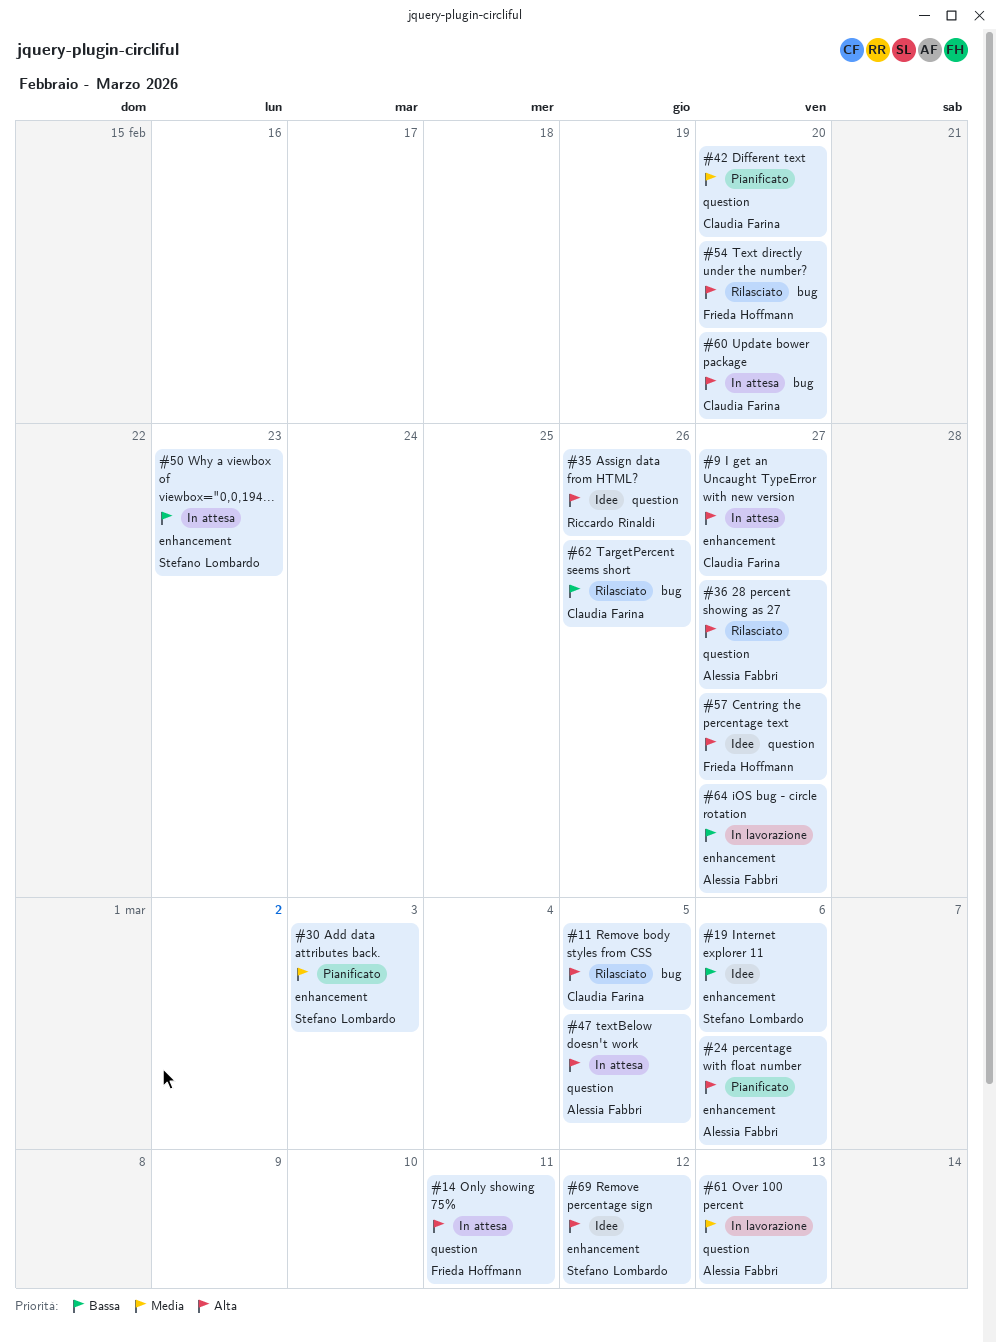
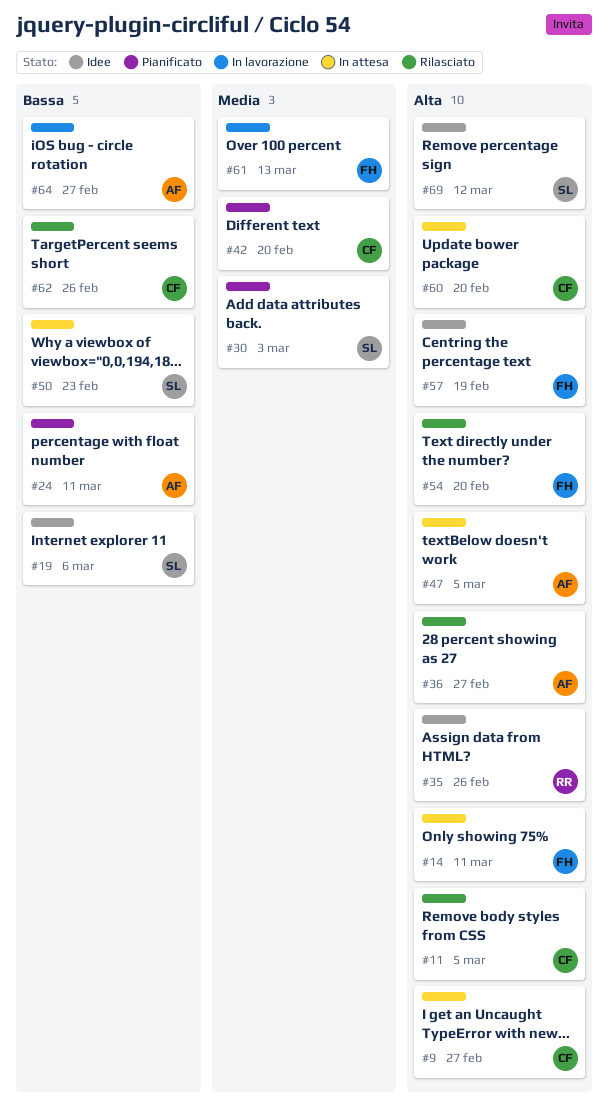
#24, priority: Alta -> Bassa
#24, due: Mar 6 -> Mar 11
#57, due: Feb 27 -> Feb 19
#61, owner: Alessia Fabbri -> Frieda Hoffmann

